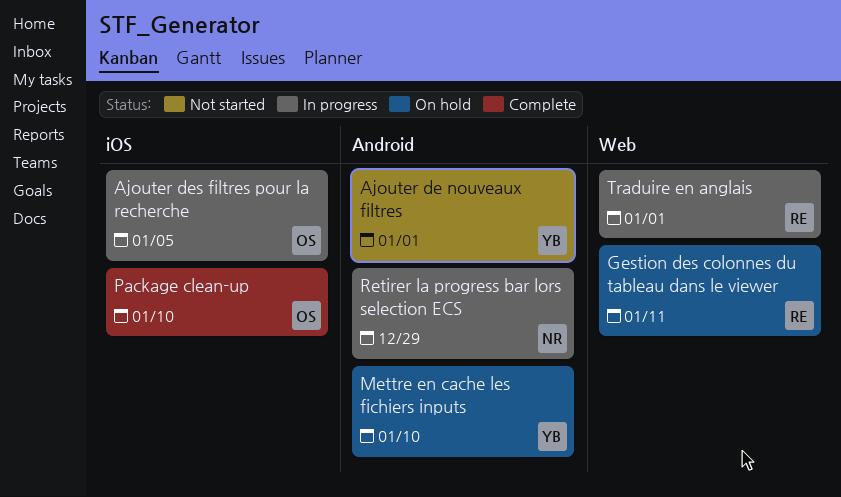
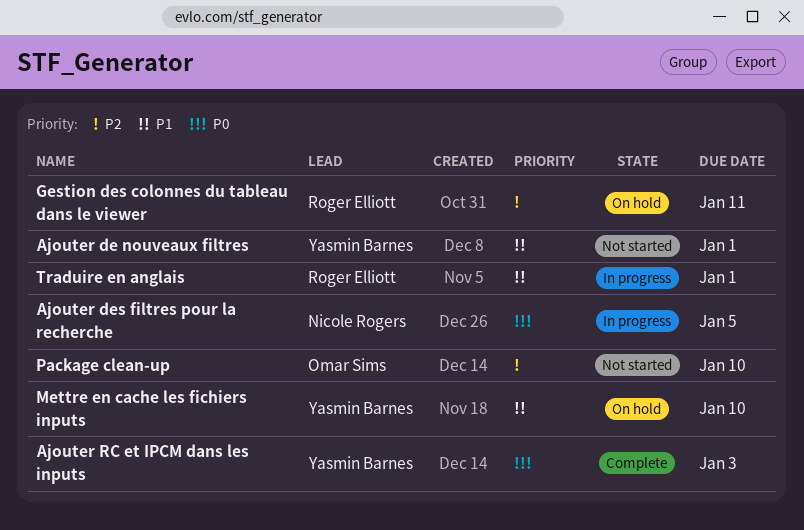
Ajouter des filtres pour la recherche, owner: Omar Sims -> Nicole Rogers
Ajouter RC et IPCM dans les inputs: none -> present
Package clean-up, status: Complete -> Not started
Retirer la progress bar lors selection ECS: present -> none

